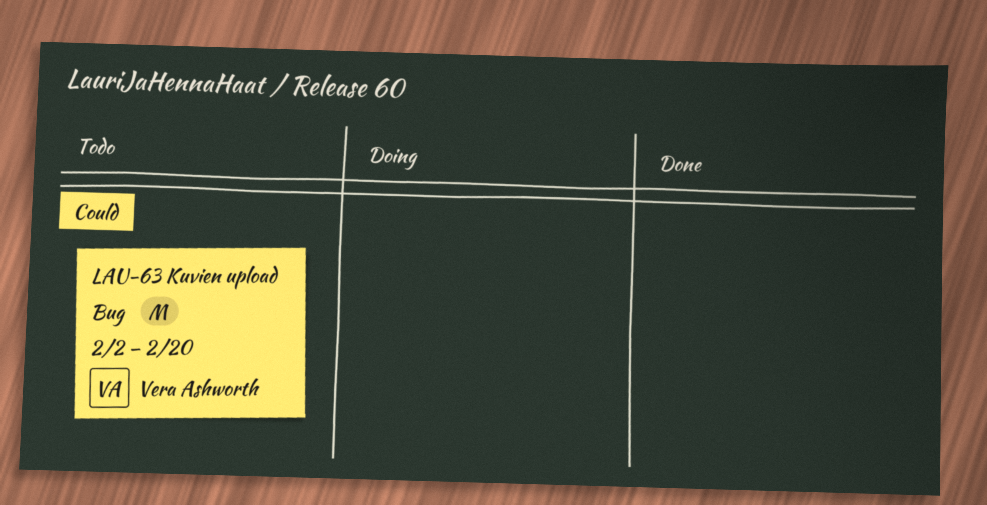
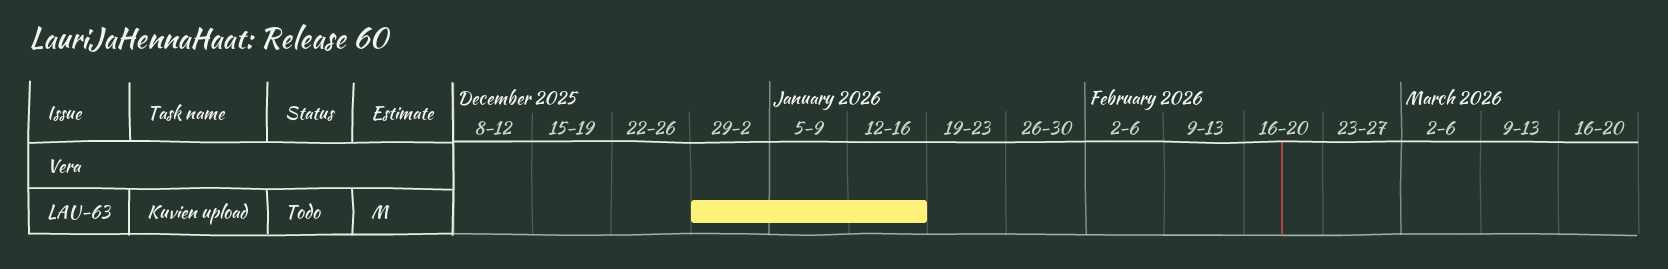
LAU-63, start: Feb 2 -> Dec 29
LAU-63, due: Feb 20 -> Jan 16

